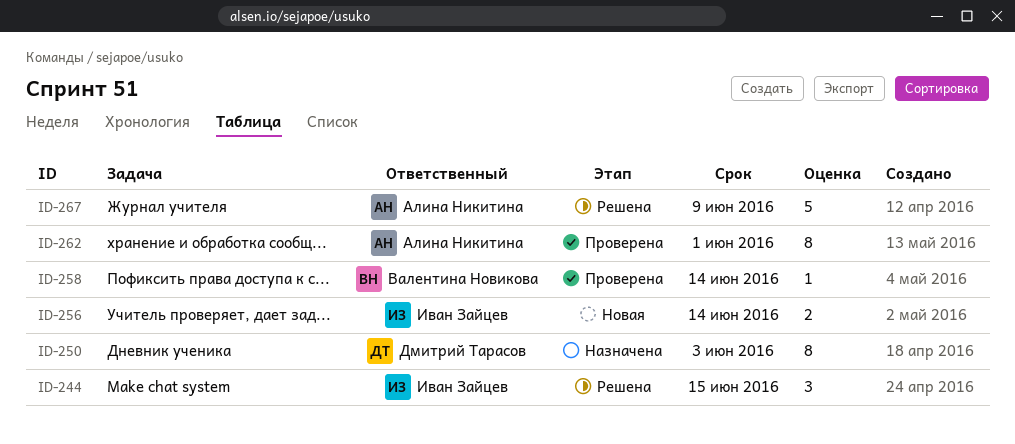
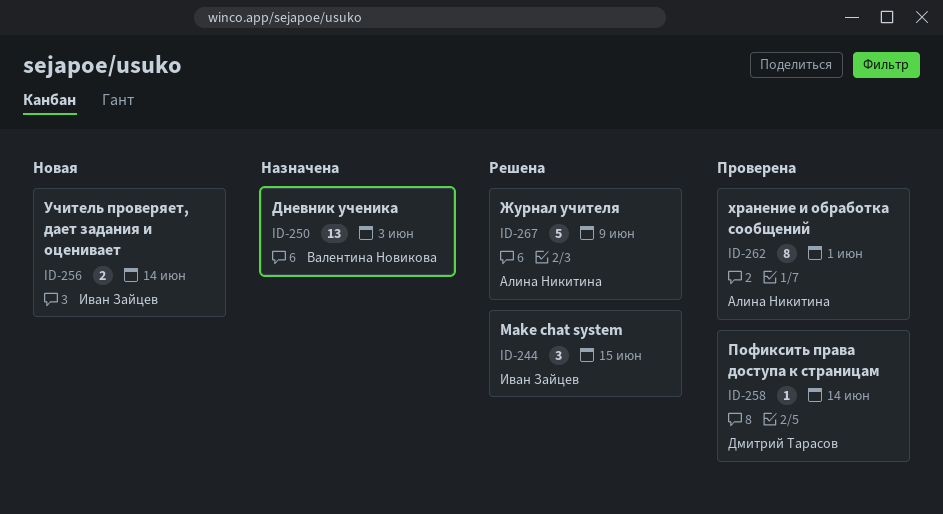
ID-250, owner: Дмитрий Тарасов -> Валентина Новикова
ID-250, estimate: 8 -> 13
ID-258, owner: Валентина Новикова -> Дмитрий Тарасов

